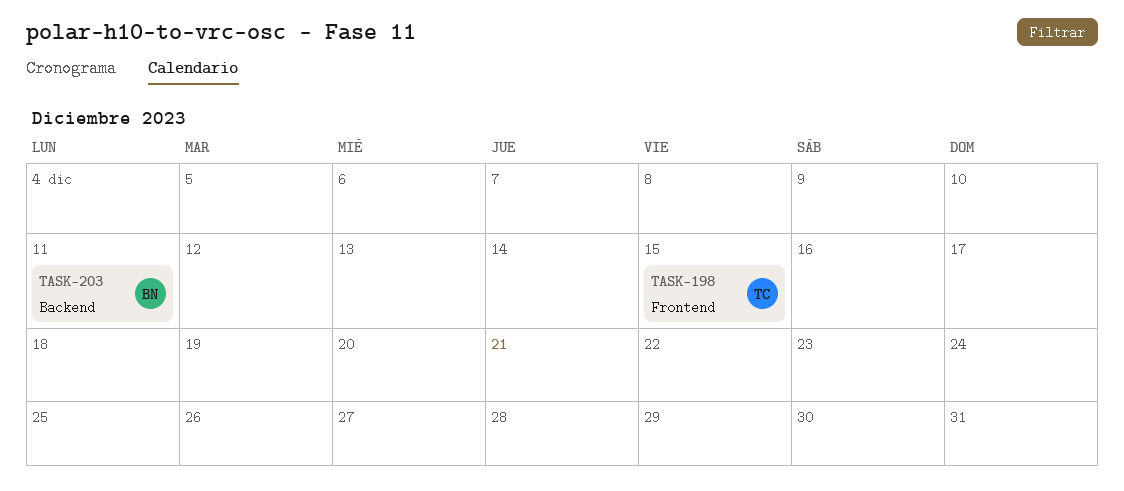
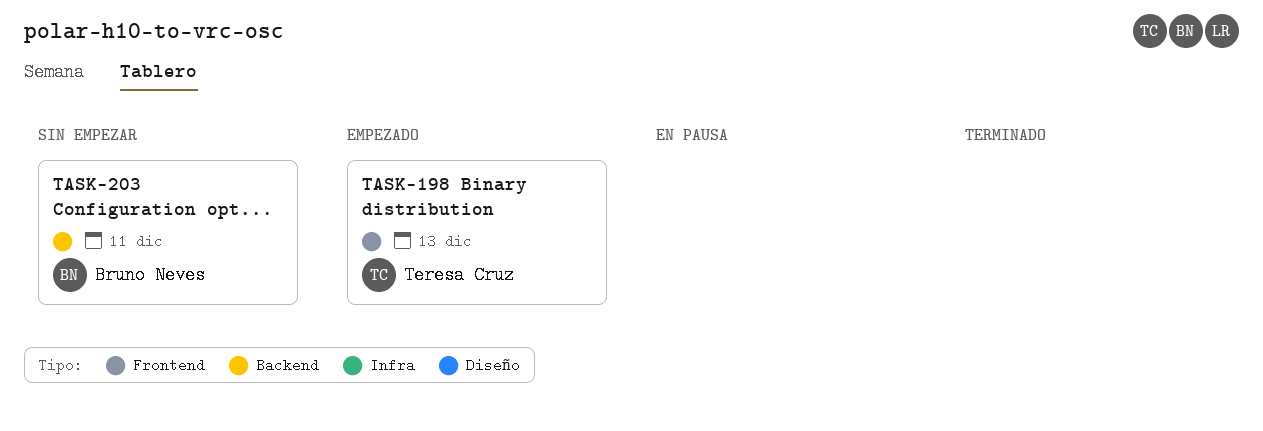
TASK-198, due: Dec 15 -> Dec 13

